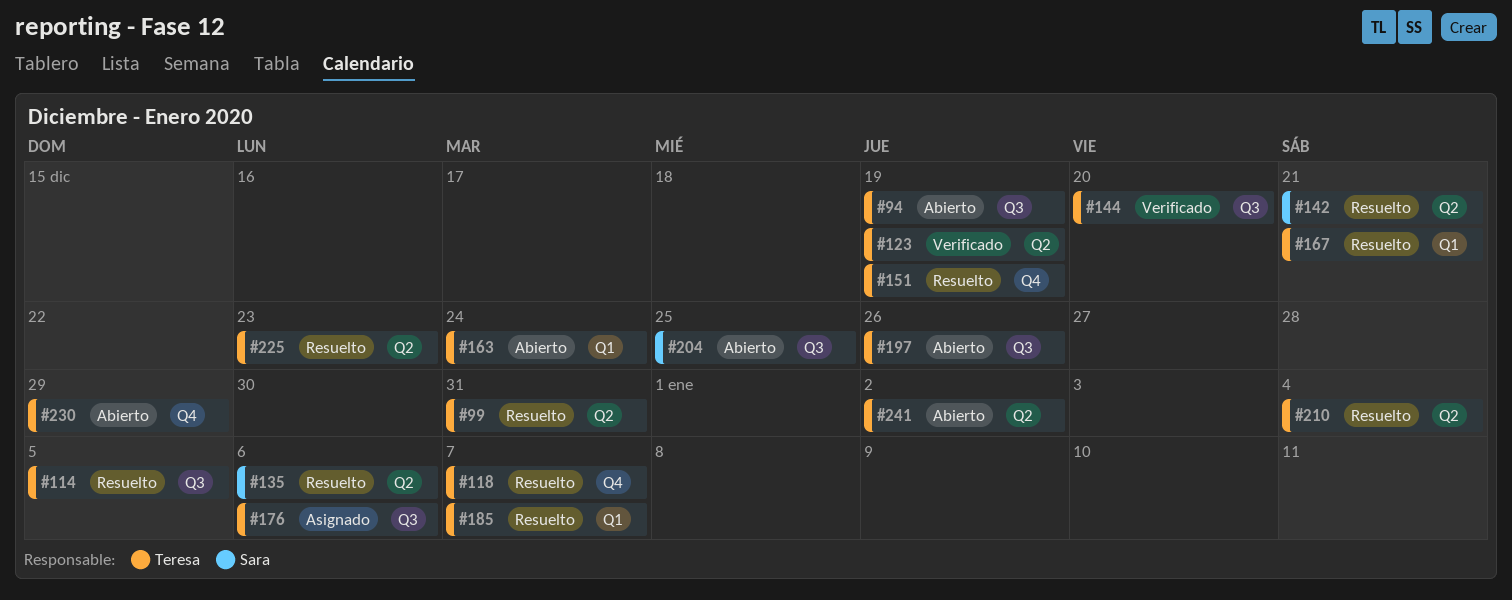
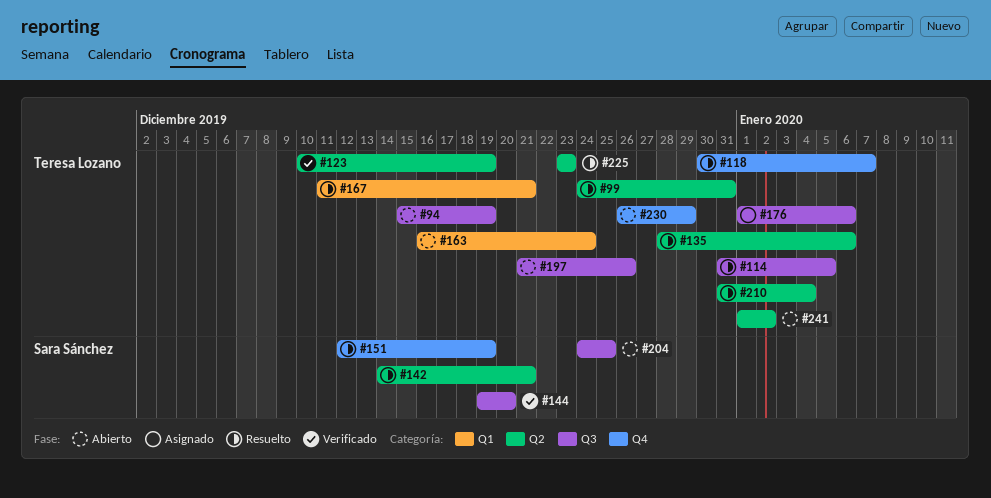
#135, owner: Sara Sánchez -> Teresa Lozano
#144, owner: Teresa Lozano -> Sara Sánchez
#151, owner: Teresa Lozano -> Sara Sánchez
#185: present -> none

